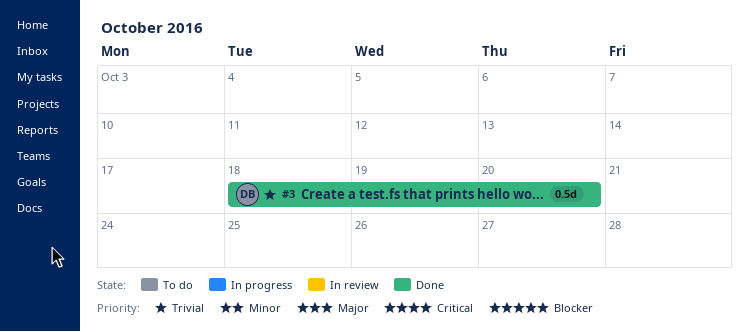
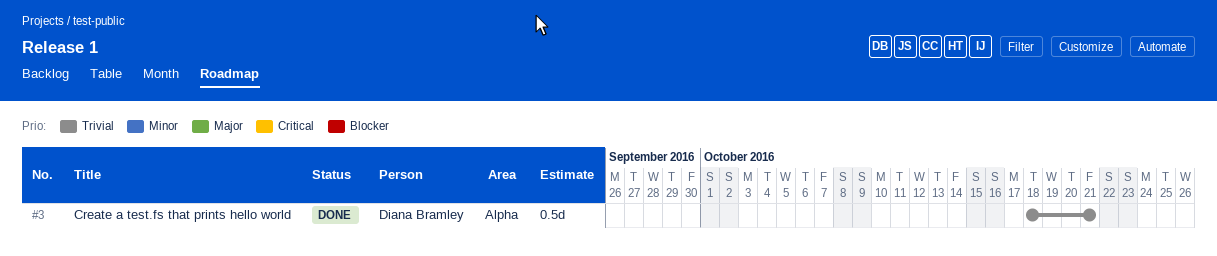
#3, due: Oct 20 -> Oct 21

